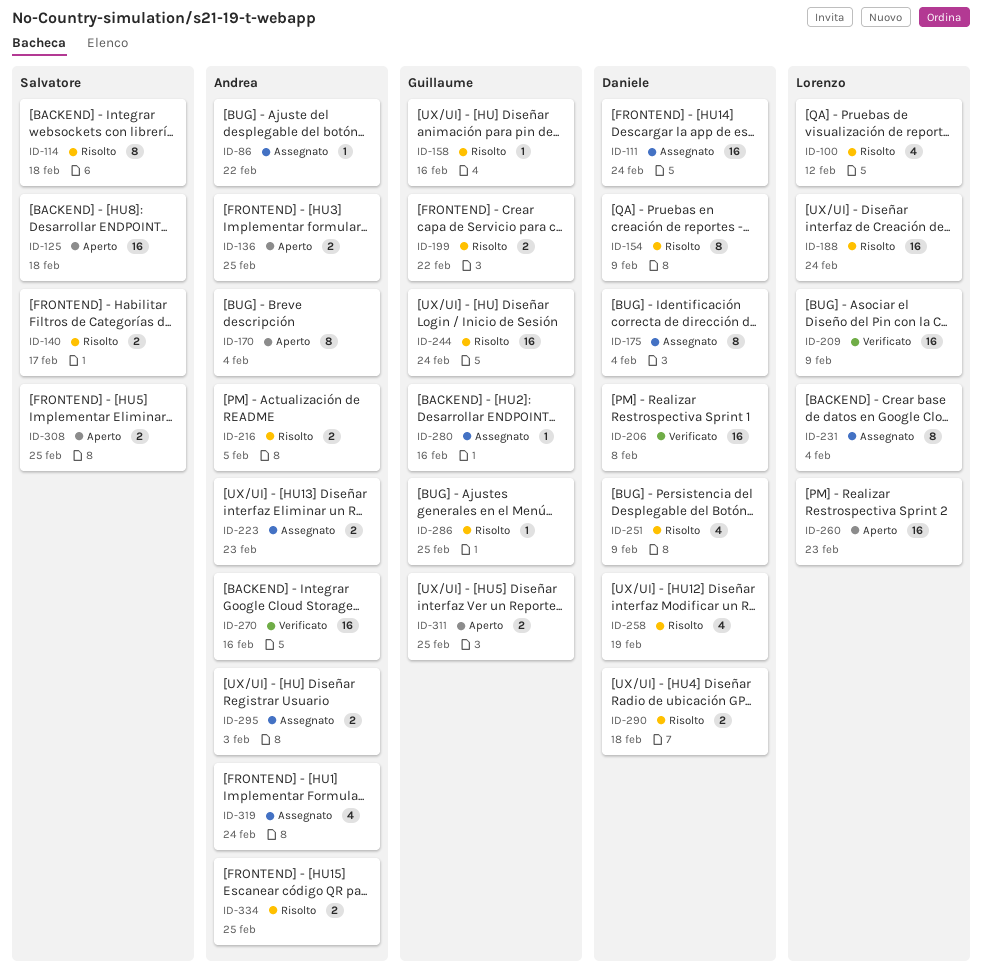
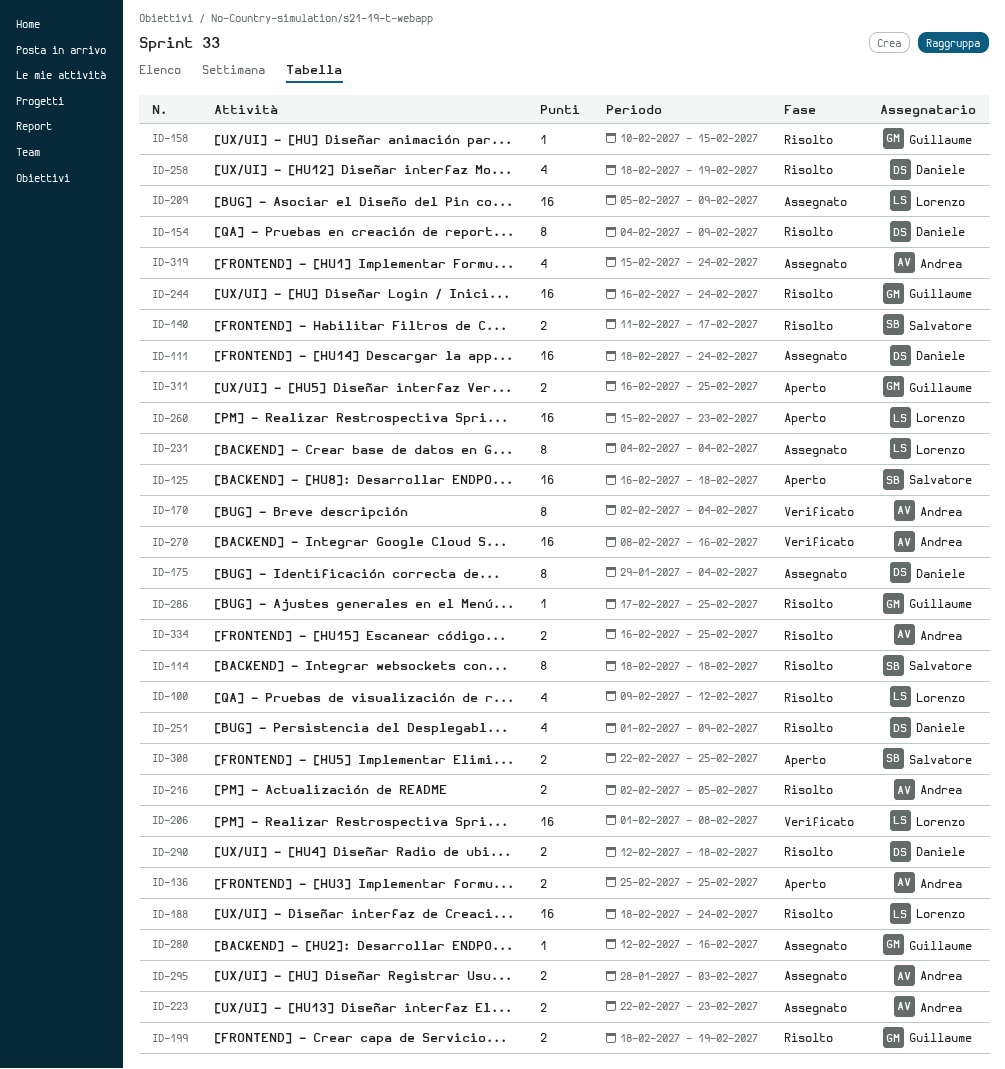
ID-86: present -> none
ID-158, due: Feb 16 -> Feb 15
ID-170, status: Aperto -> Verificato
ID-199, due: Feb 22 -> Feb 19
ID-206, owner: Daniele -> Lorenzo
ID-209, status: Verificato -> Assegnato

